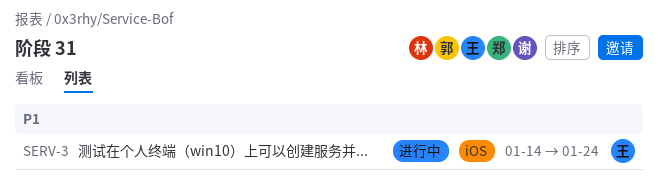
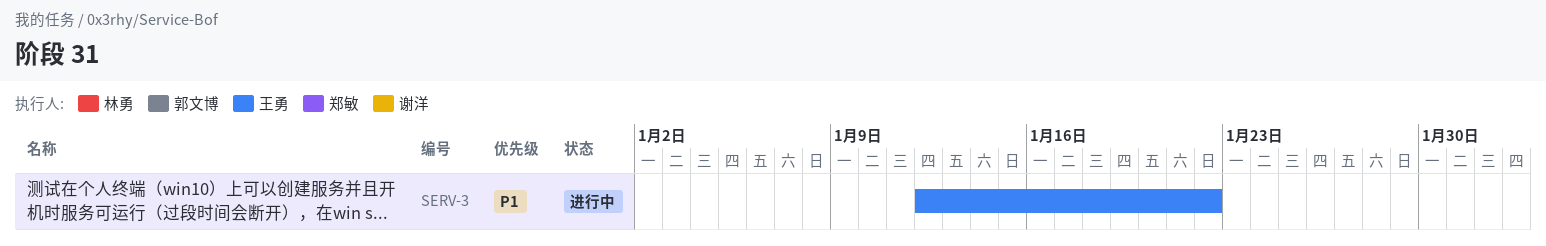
SERV-3, start: Jan 14 -> Jan 12
SERV-3, due: Jan 24 -> Jan 22

